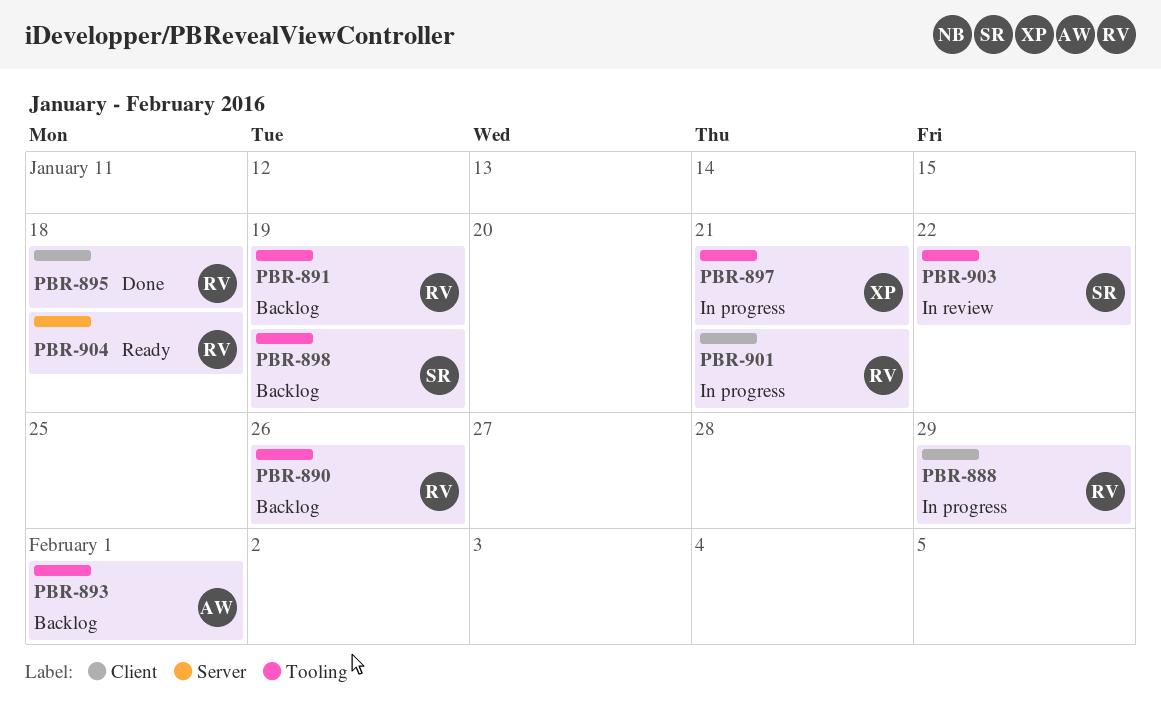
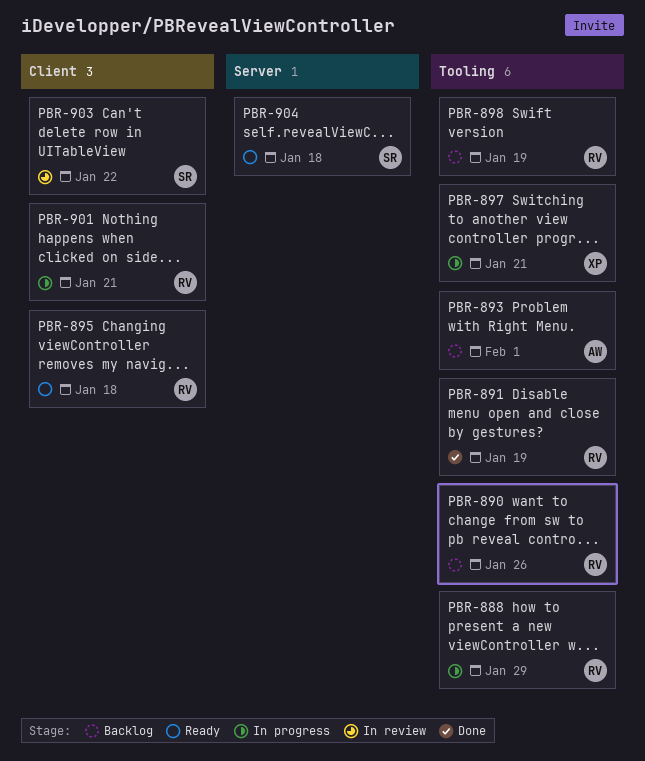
PBR-888, label: Client -> Tooling
PBR-891, status: Backlog -> Done
PBR-895, status: Done -> Ready
PBR-898, owner: SR -> RV
PBR-903, label: Tooling -> Client
PBR-904, owner: RV -> SR

